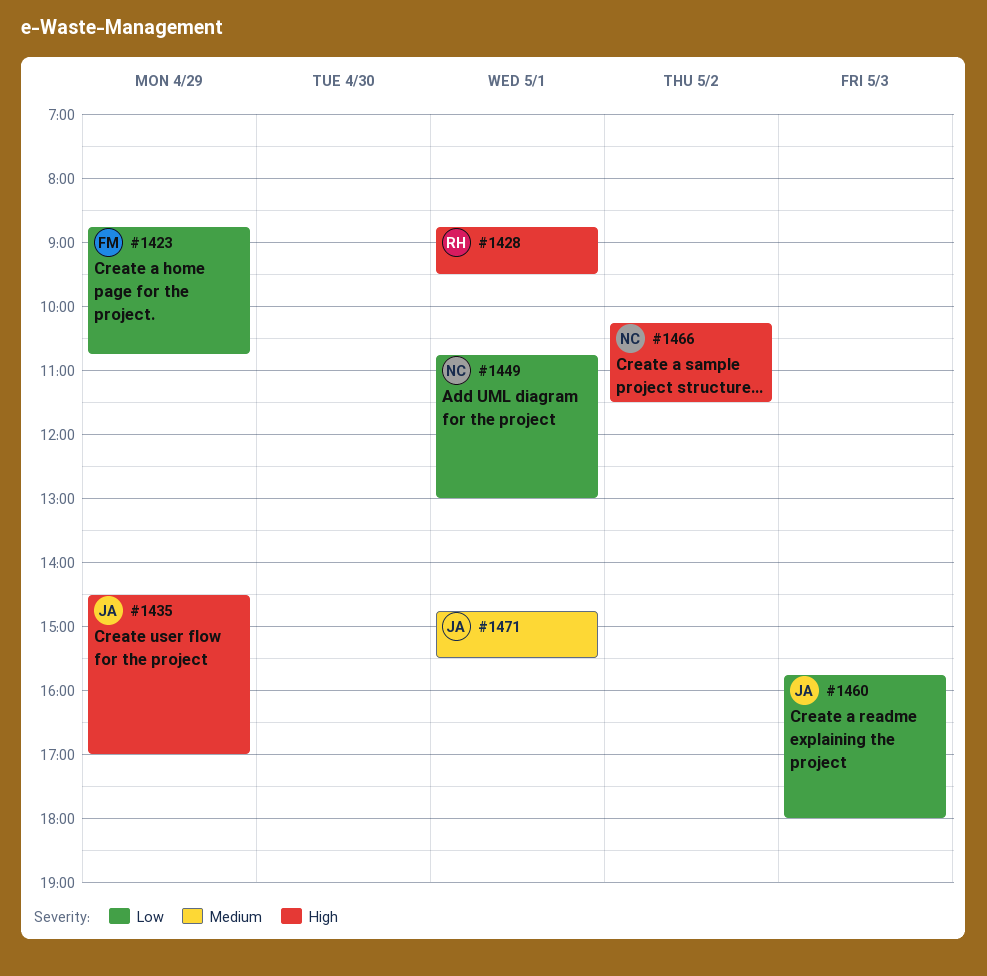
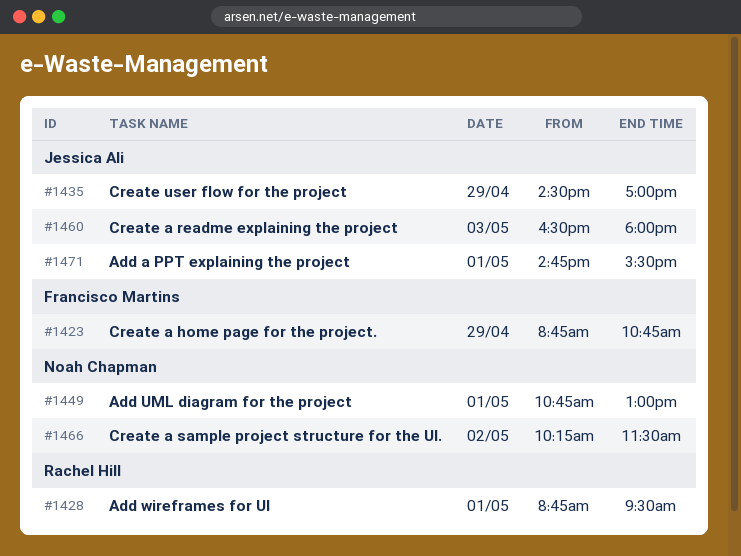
#1460, begins: 15:45 -> 16:30

